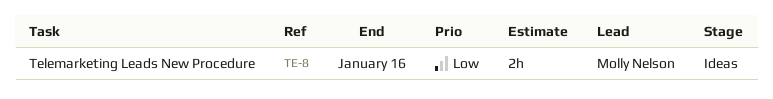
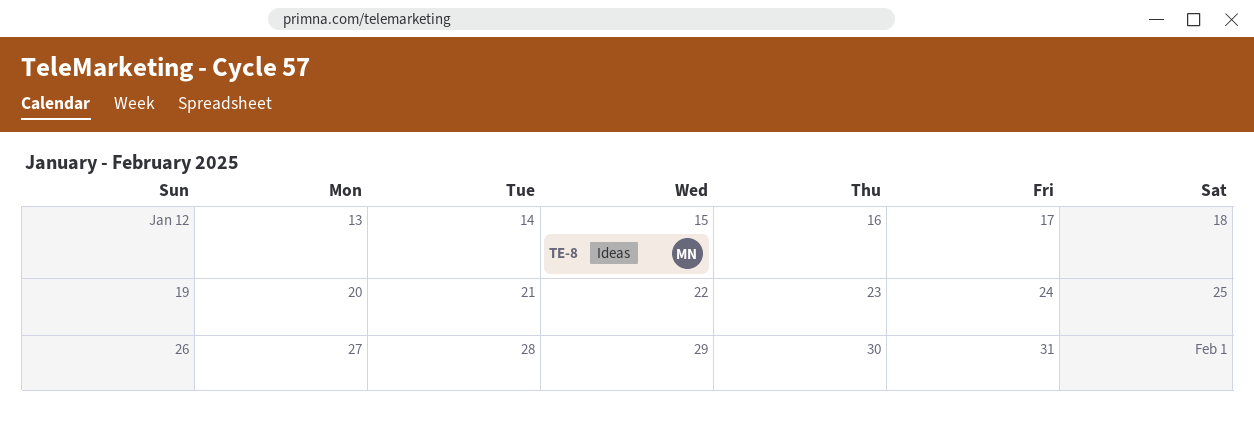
TE-8, due: Jan 16 -> Jan 15

